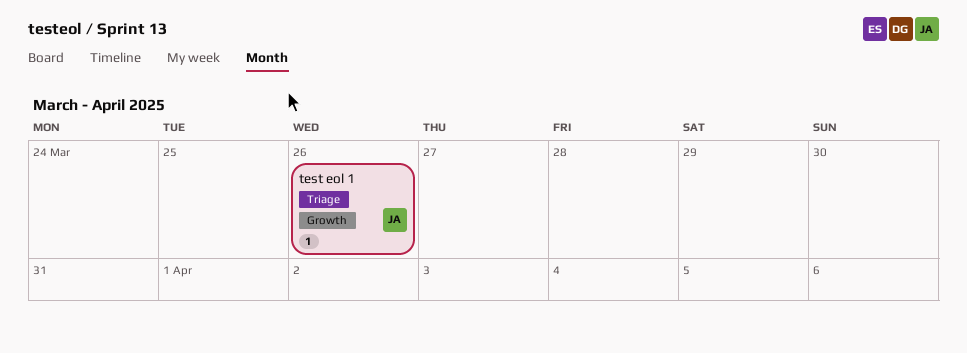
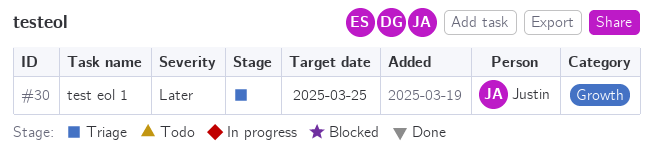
test eol 1, due: Mar 26 -> Mar 25

